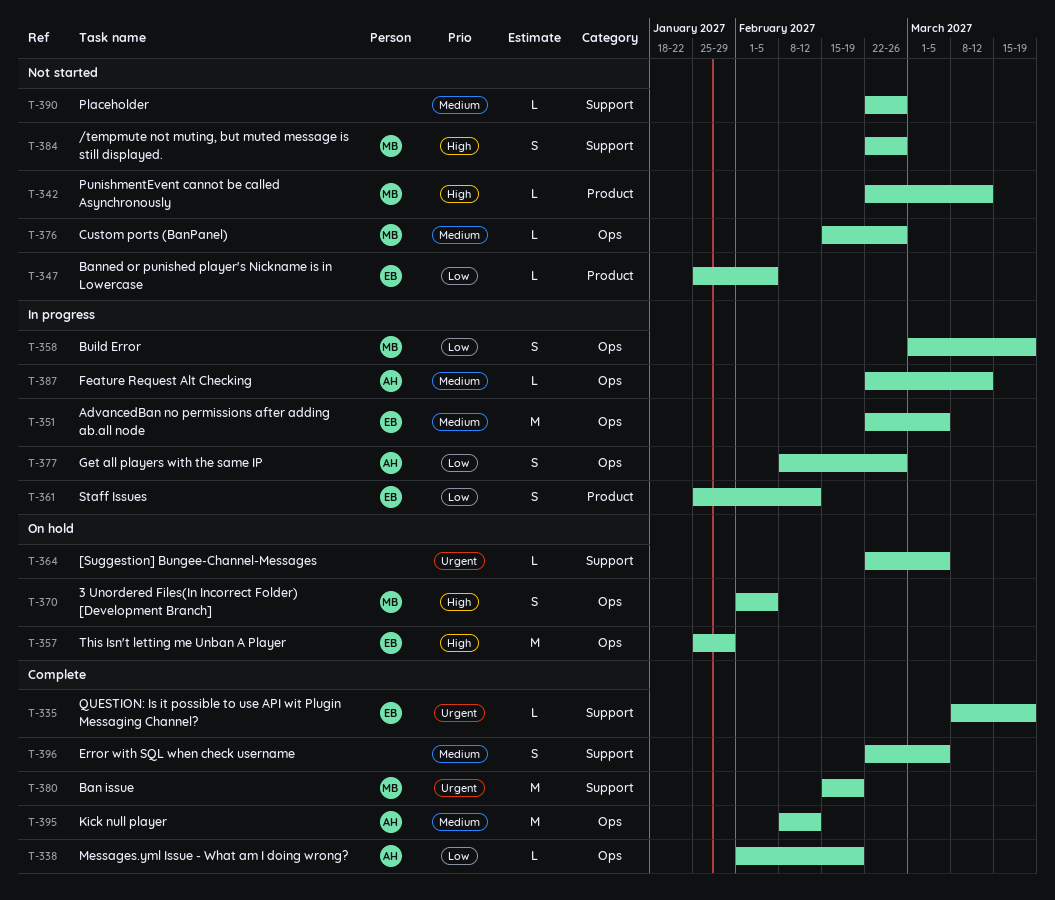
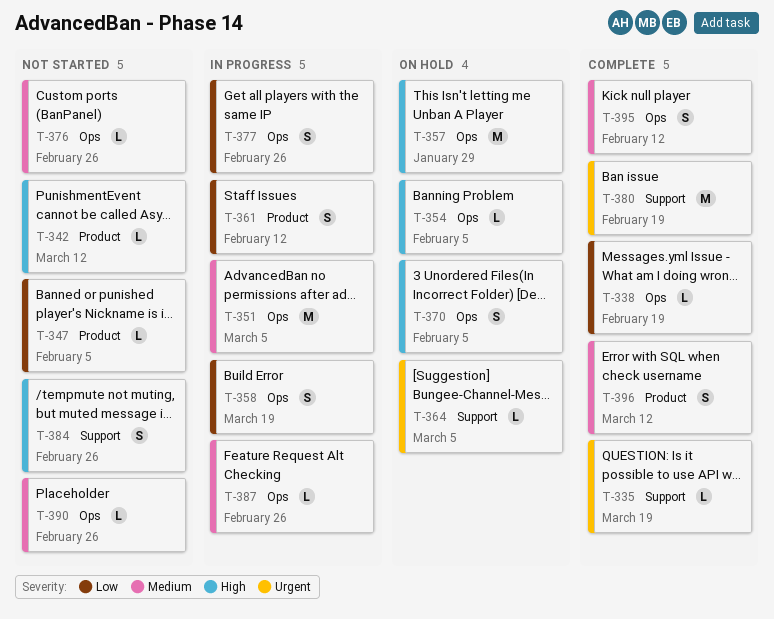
T-354: none -> present
T-387, due: Mar 12 -> Feb 26
T-390, label: Support -> Ops
T-395, estimate: M -> S
T-396, label: Support -> Product
T-396, due: Mar 5 -> Mar 12

